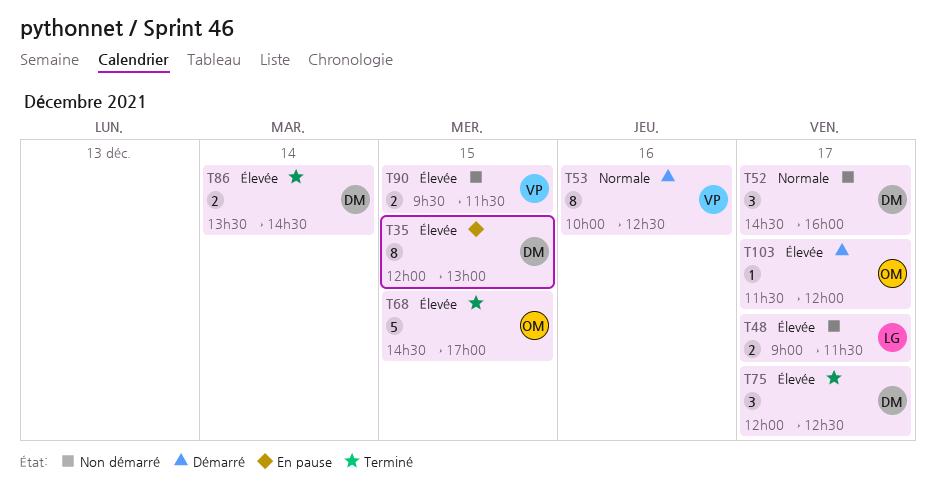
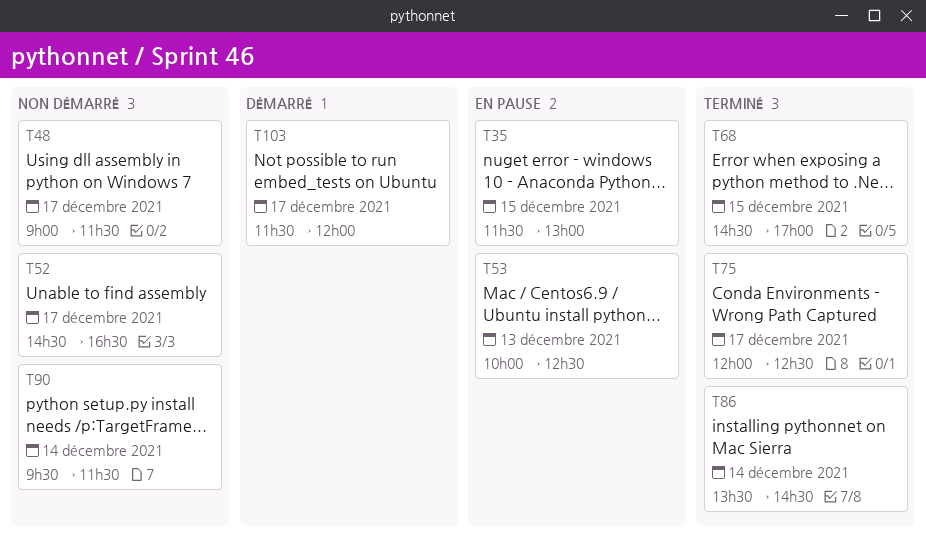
T35, begins: 12:00 -> 11:30
T52, ends: 16:00 -> 16:30
T53, status: Démarré -> En pause
T53, day: Dec 16 -> Dec 13
T90, day: Dec 15 -> Dec 14

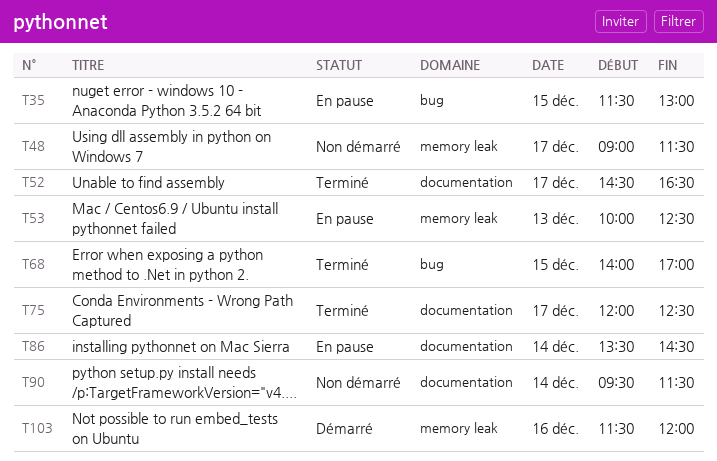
T52, status: Non démarré -> Terminé
T68, begins: 14:30 -> 14:00
T86, status: Terminé -> En pause
T103, day: Dec 17 -> Dec 16

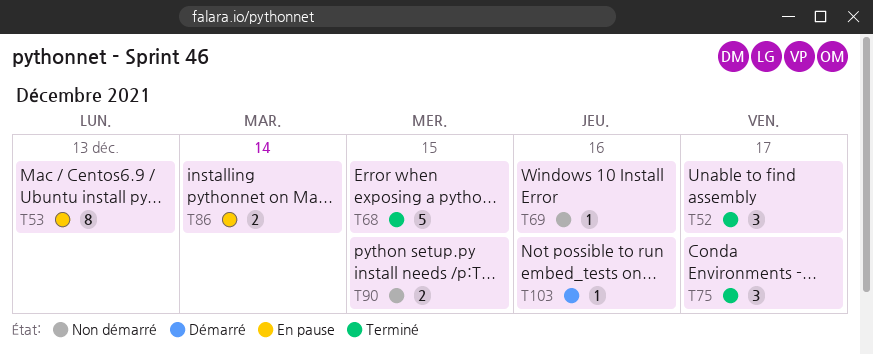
T35: present -> none
T48: present -> none
T69: none -> present
T90, day: Dec 14 -> Dec 15

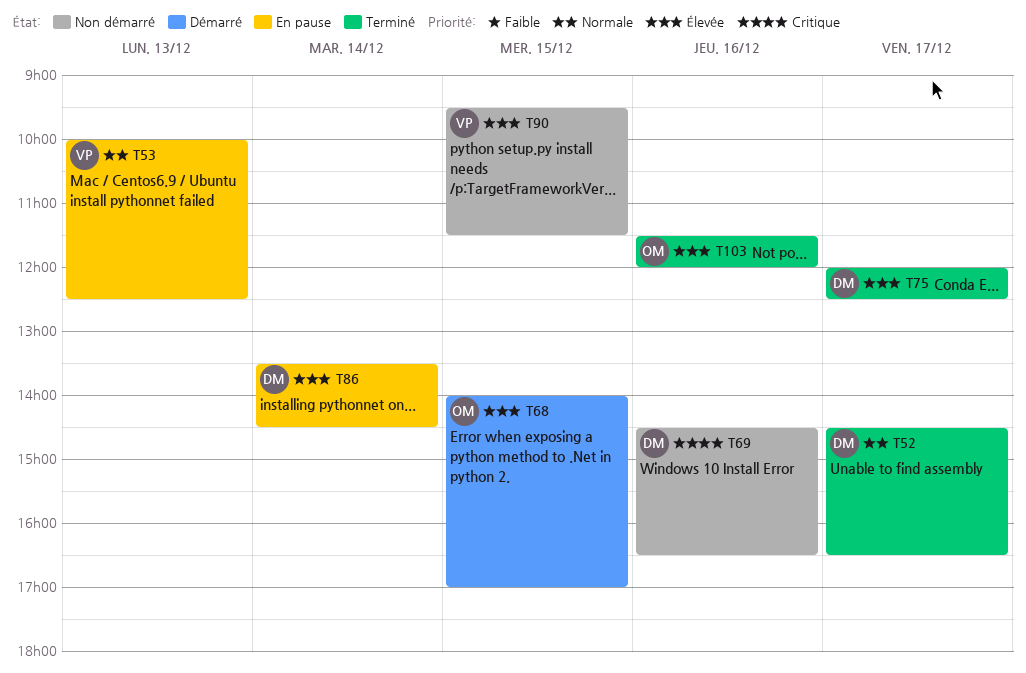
T68, status: Terminé -> Démarré
T103, status: Démarré -> Terminé

